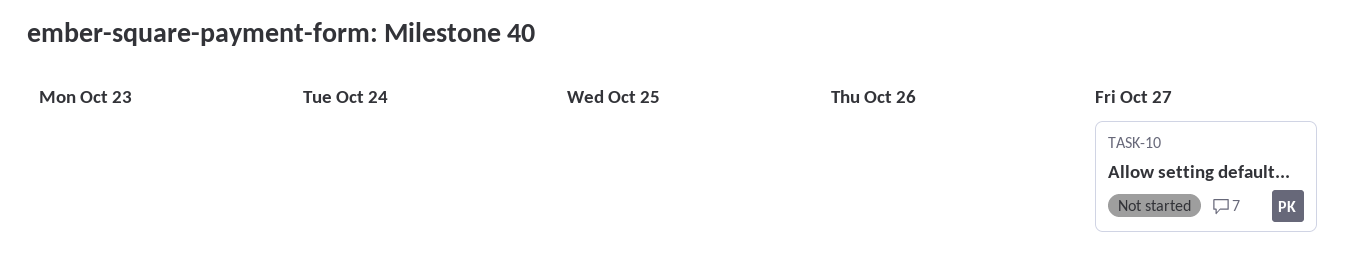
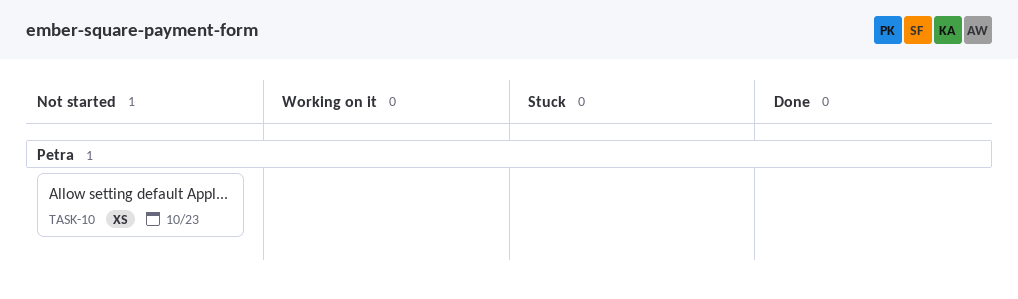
TASK-10, due: Oct 27 -> Oct 23

